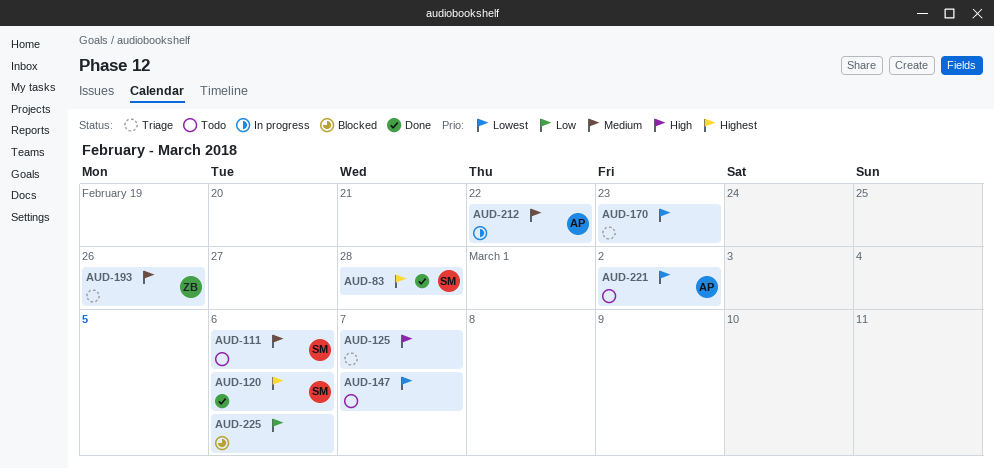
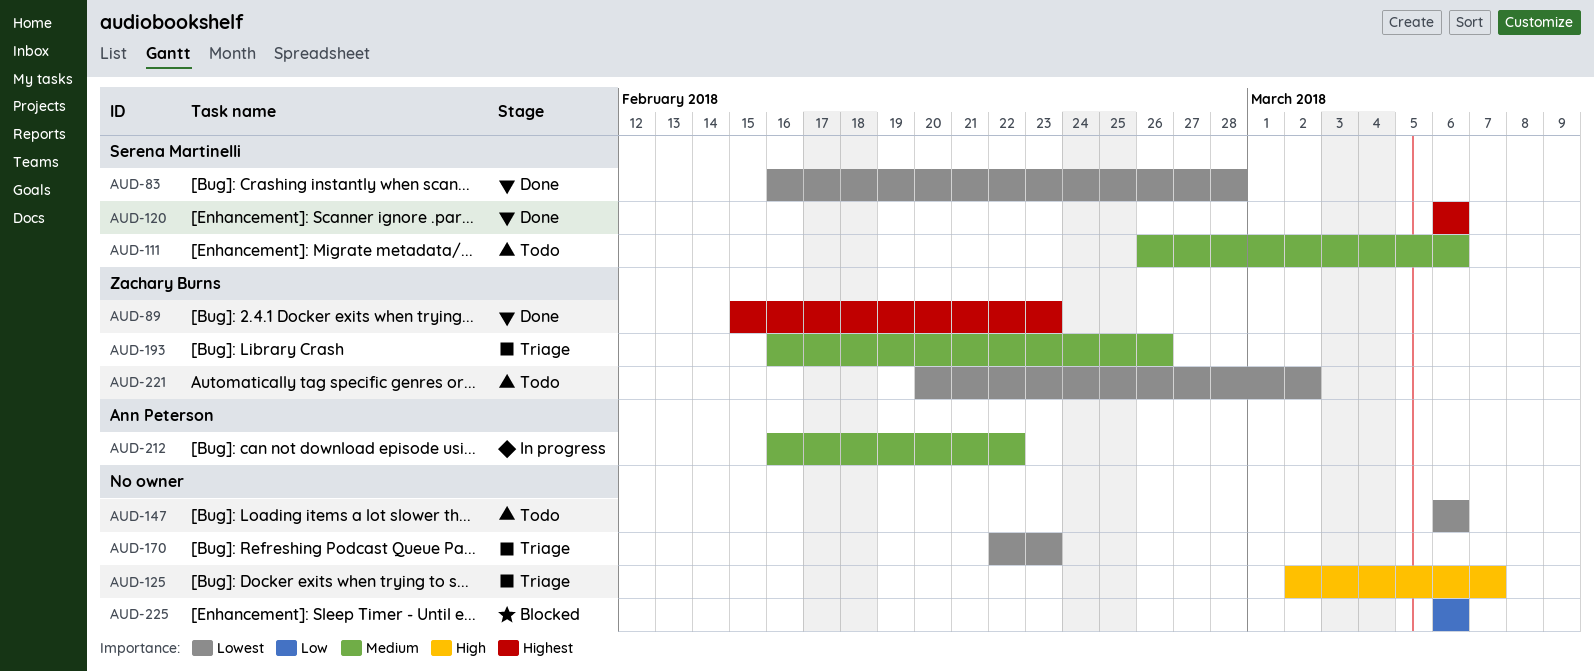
AUD-83, priority: Highest -> Lowest
AUD-89: none -> present
AUD-147, due: Mar 7 -> Mar 6
AUD-221, owner: Ann Peterson -> Zachary Burns

